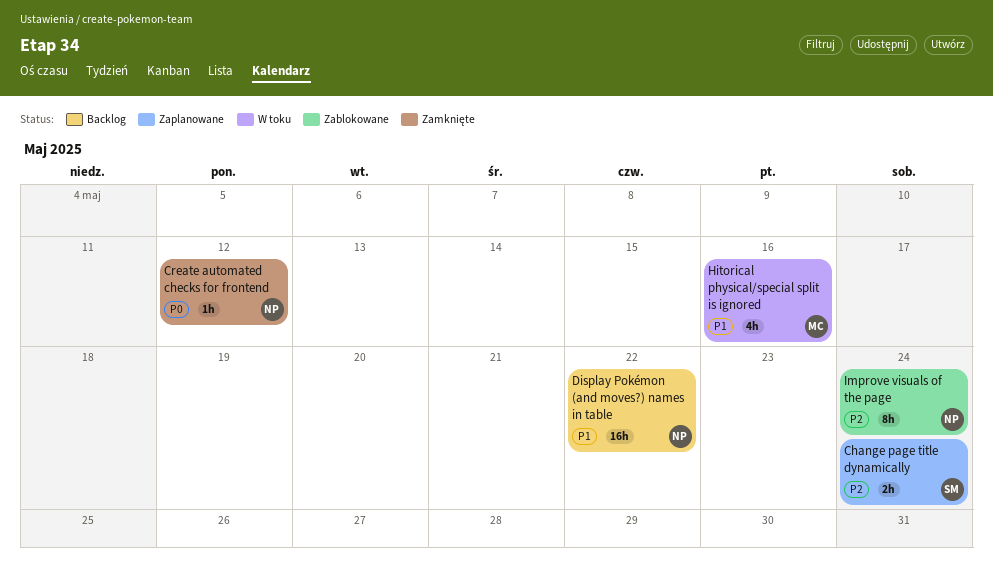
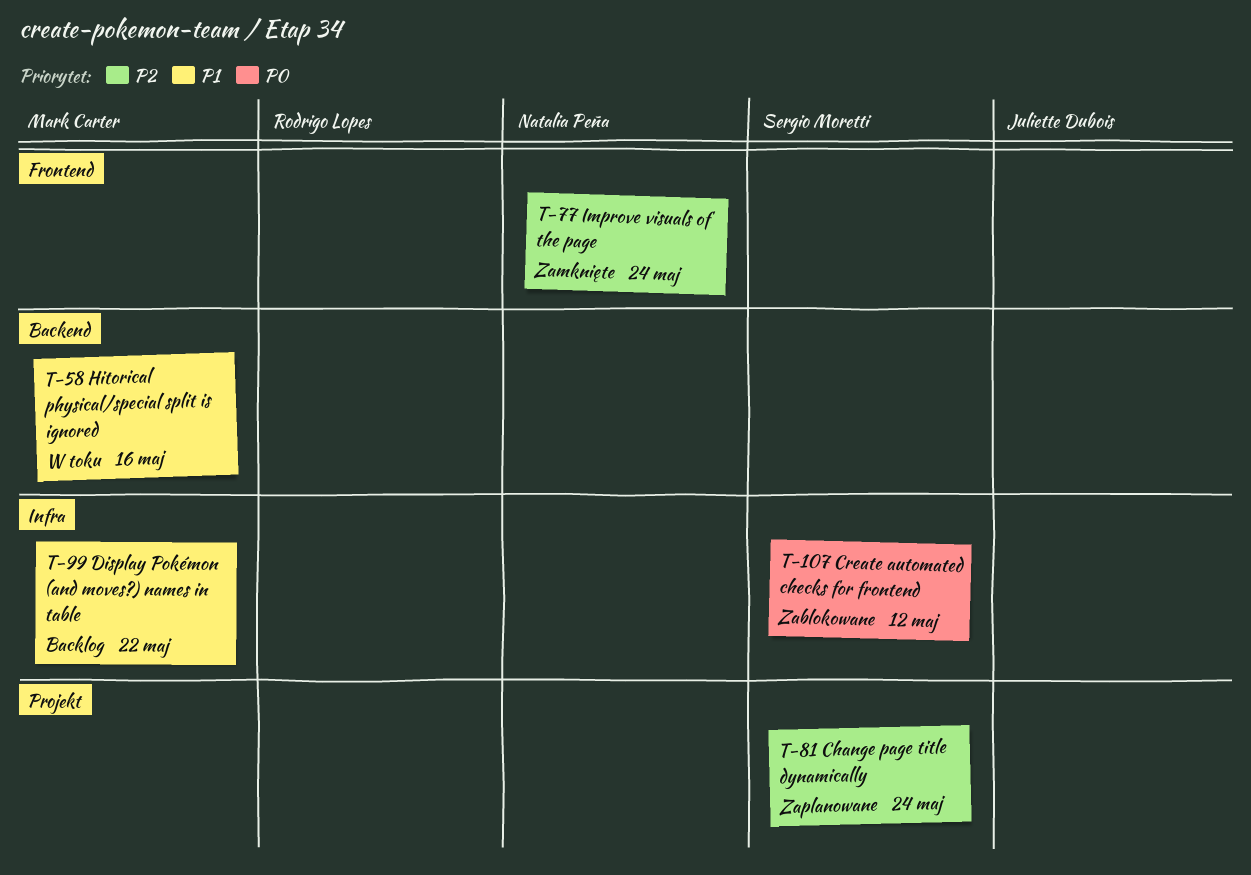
Create automated checks for frontend, status: Zamknięte -> Zablokowane
Create automated checks for frontend, owner: Natalia Peña -> Sergio Moretti
Display Pokémon (and moves?) names in table, owner: Natalia Peña -> Mark Carter
Improve visuals of the page, status: Zablokowane -> Zamknięte

